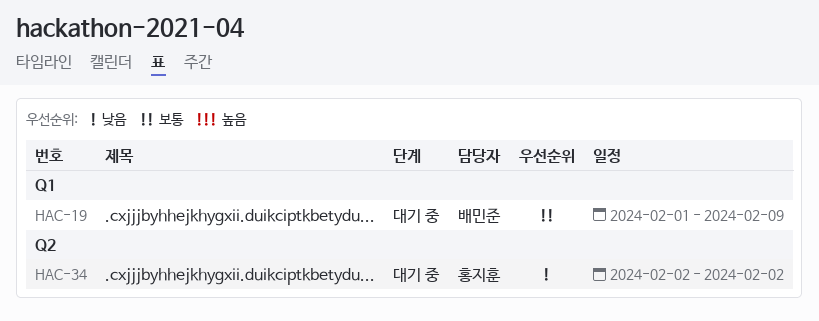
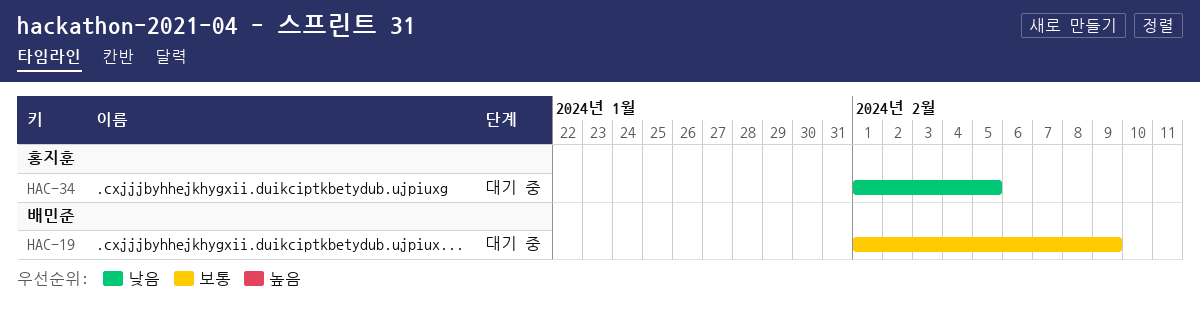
HAC-34, start: Feb 2 -> Feb 1
HAC-34, due: Feb 2 -> Feb 5

